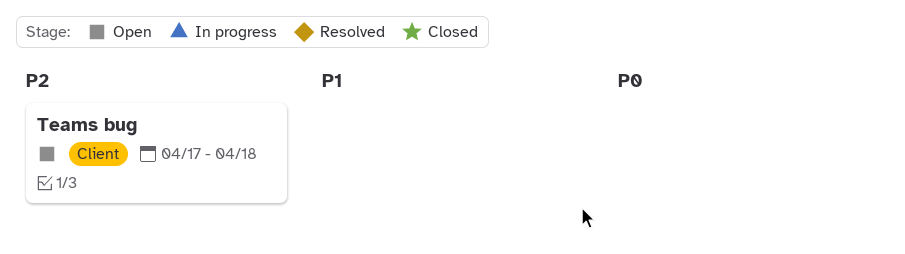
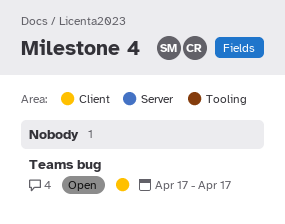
Teams bug, due: Apr 18 -> Apr 17

